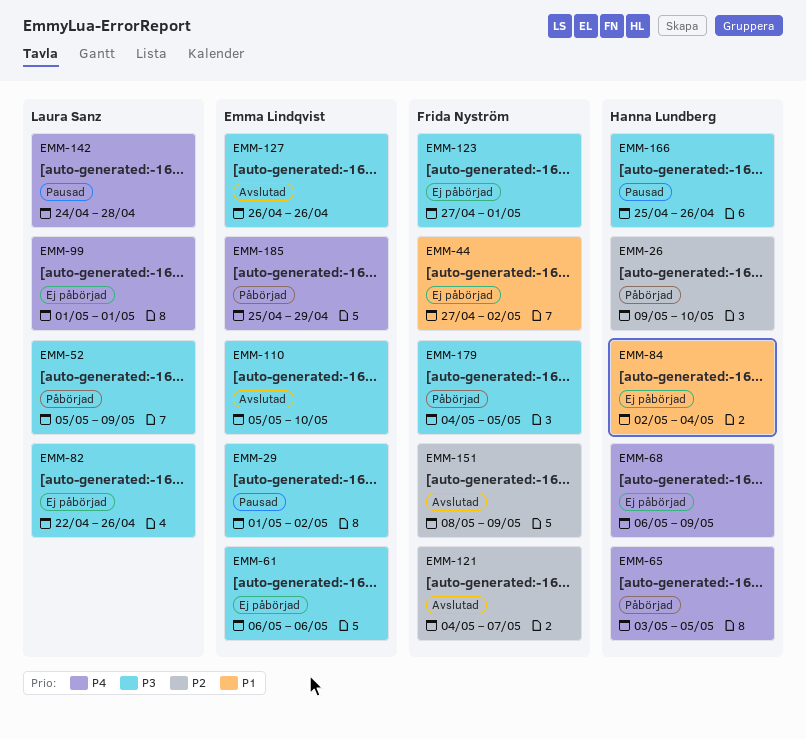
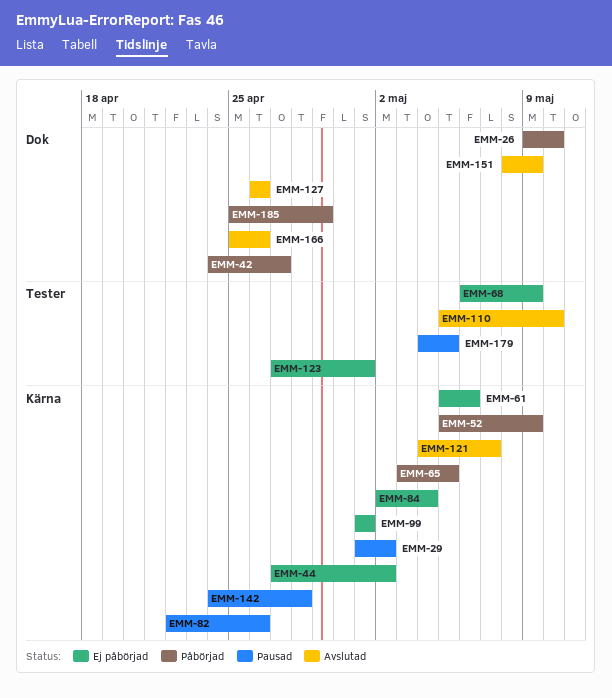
EMM-42: none -> present
EMM-61, start: May 6 -> May 5
EMM-82, status: Ej påbörjad -> Pausad
EMM-166, status: Pausad -> Avslutad
EMM-179, status: Påbörjad -> Pausad

